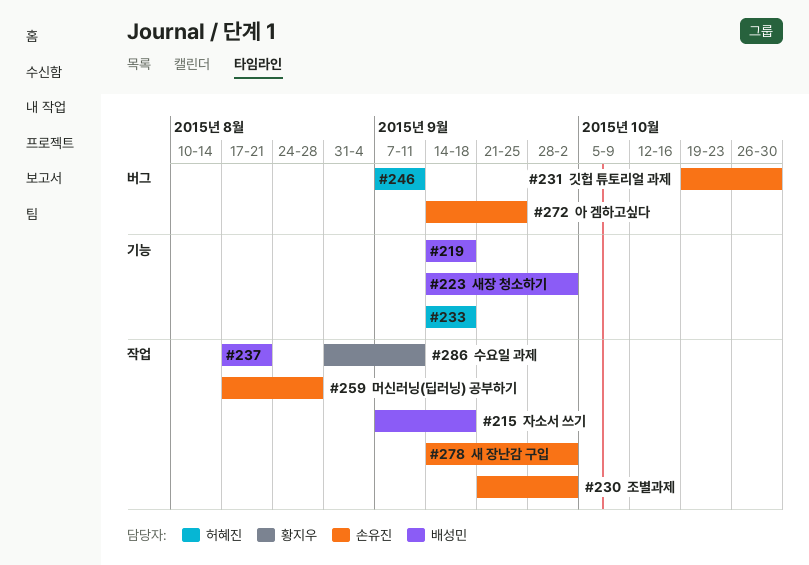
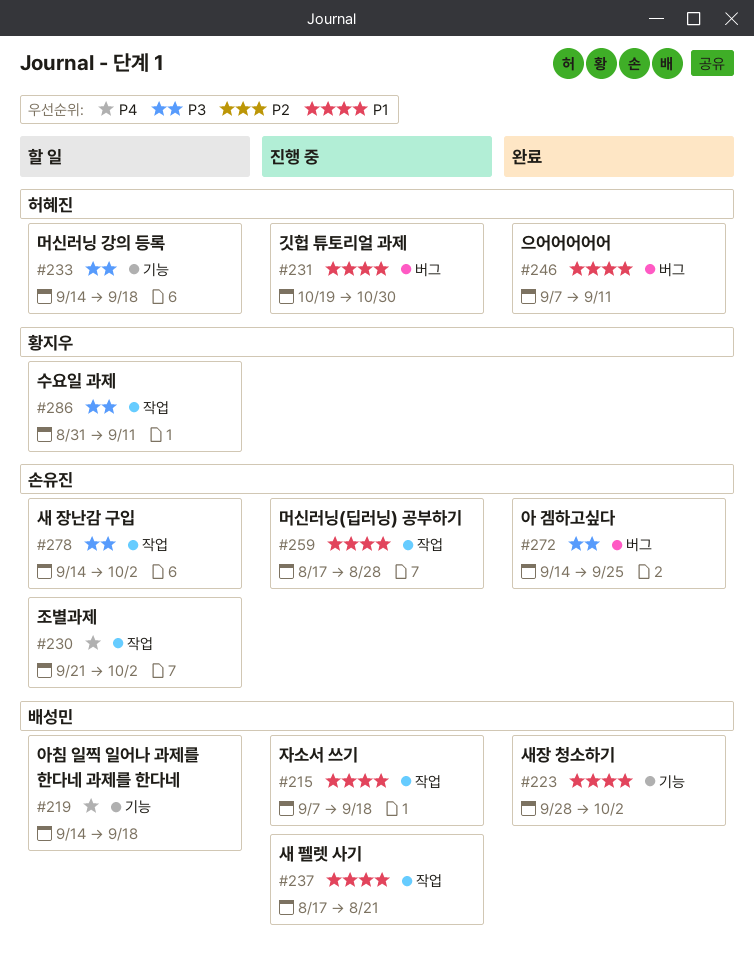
#223, start: Sep 14 -> Sep 28
#231, owner: 손유진 -> 허혜진

